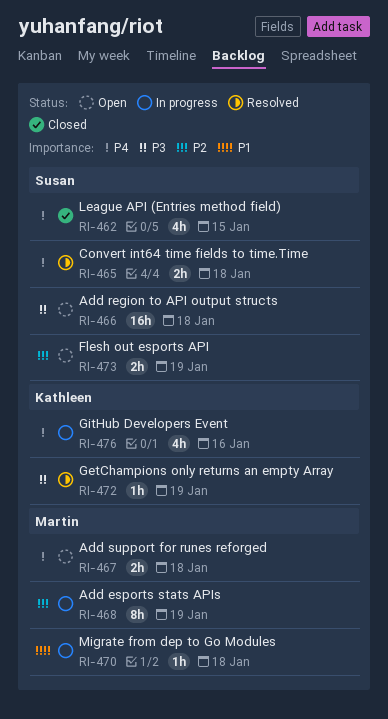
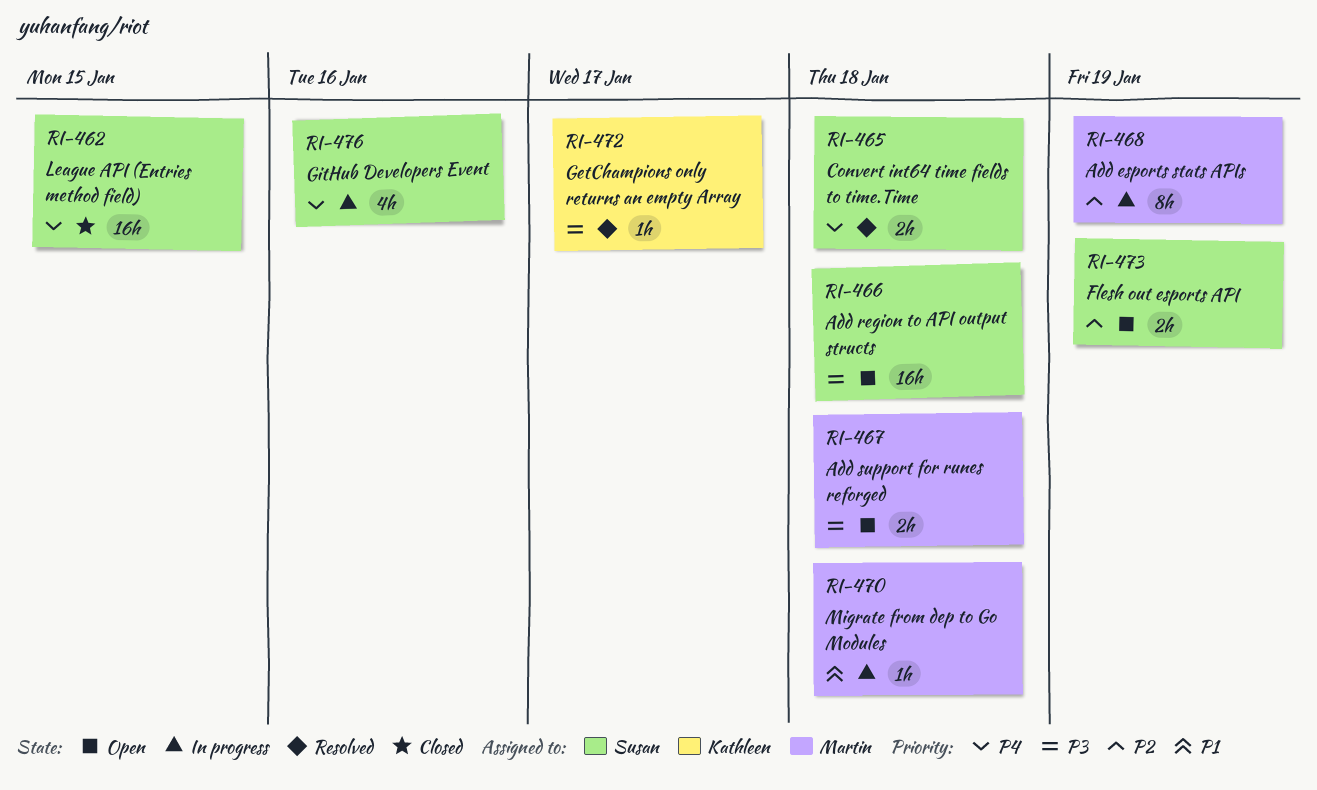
RI-462, estimate: 4h -> 16h
RI-467, priority: P4 -> P3
RI-472, due: Jan 19 -> Jan 17
RI-476, owner: Kathleen -> Susan

